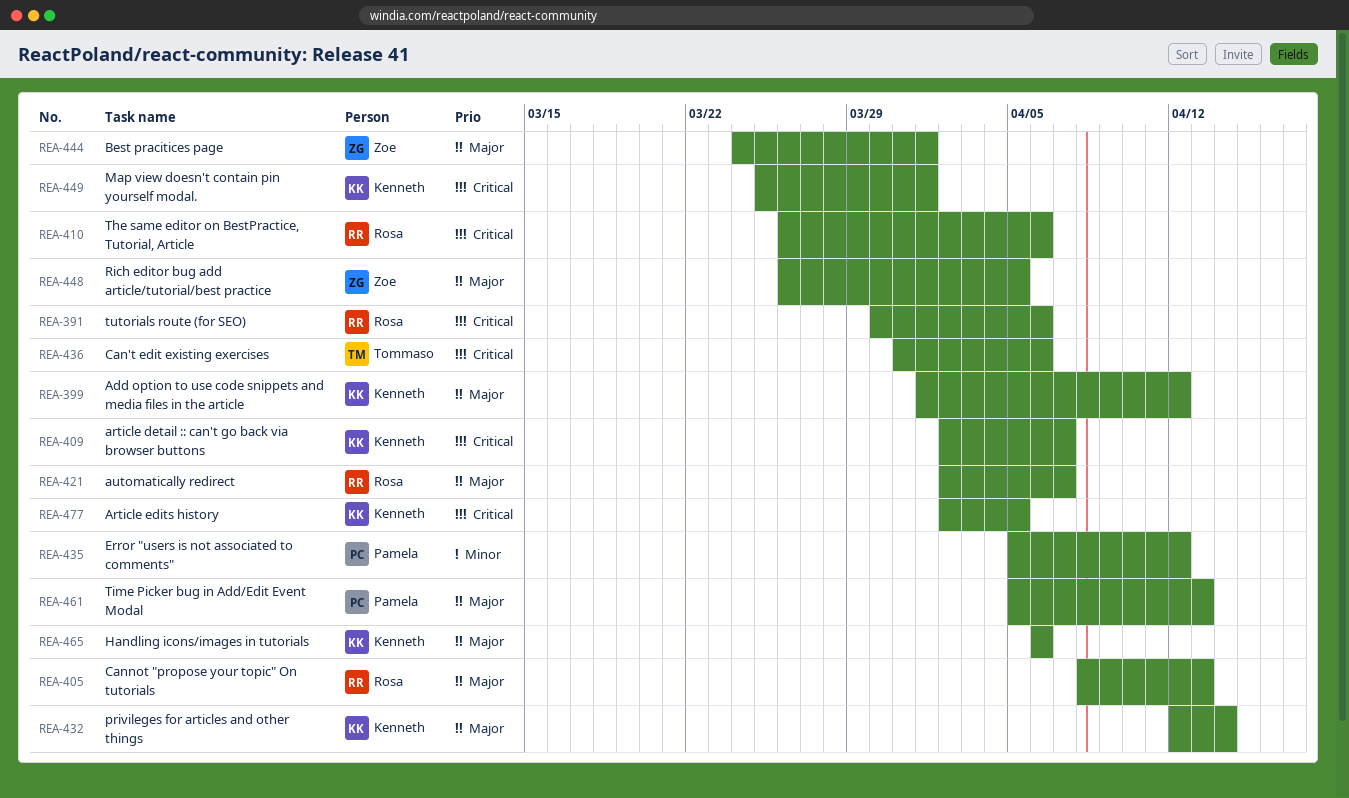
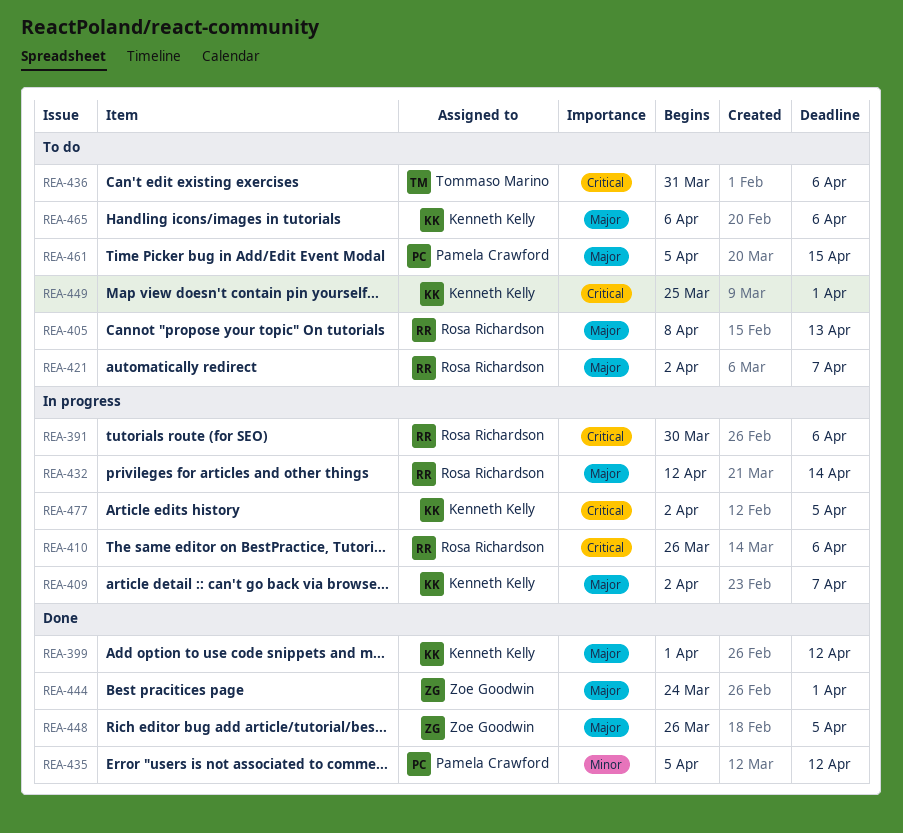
REA-409, priority: Critical -> Major
REA-432, owner: Kenneth Kelly -> Rosa Richardson
REA-461, due: Apr 13 -> Apr 15

